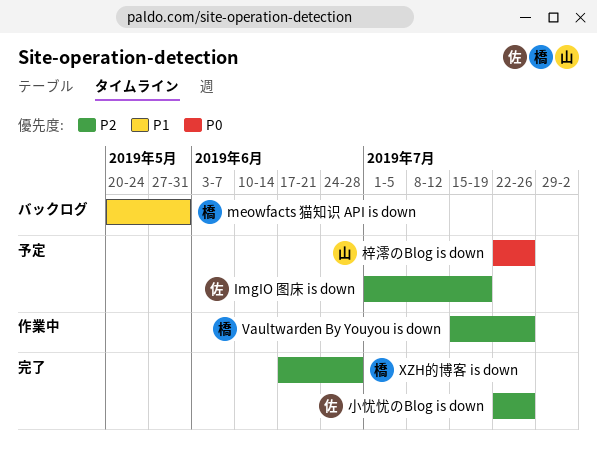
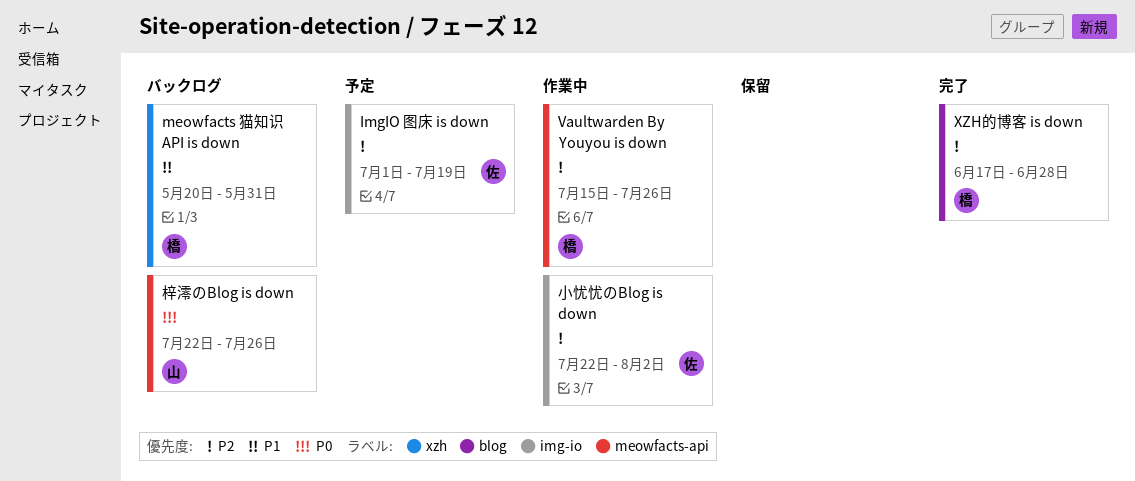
小忧忧のBlog is down, status: 完了 -> 作業中
小忧忧のBlog is down, due: Jul 26 -> Aug 2
梓澪のBlog is down, status: 予定 -> バックログ

